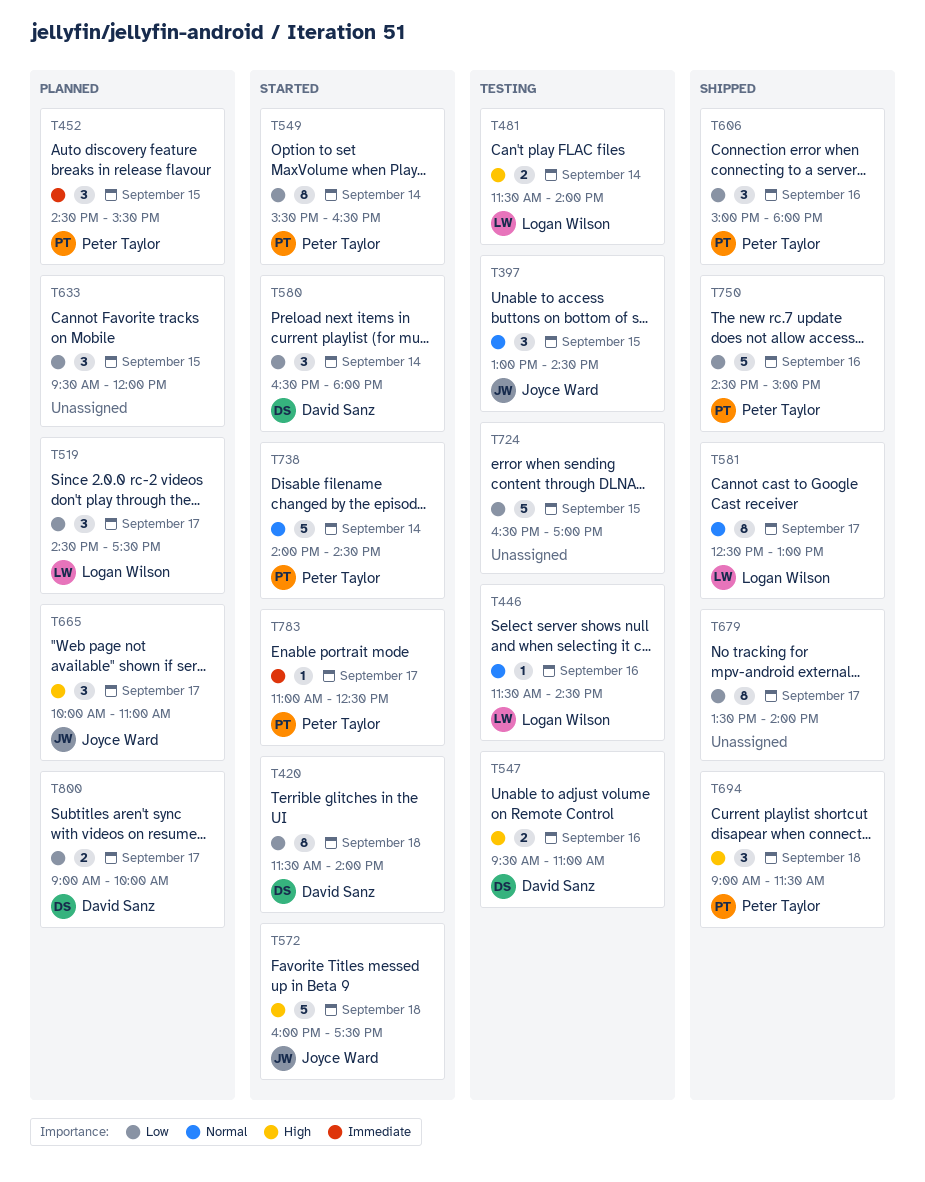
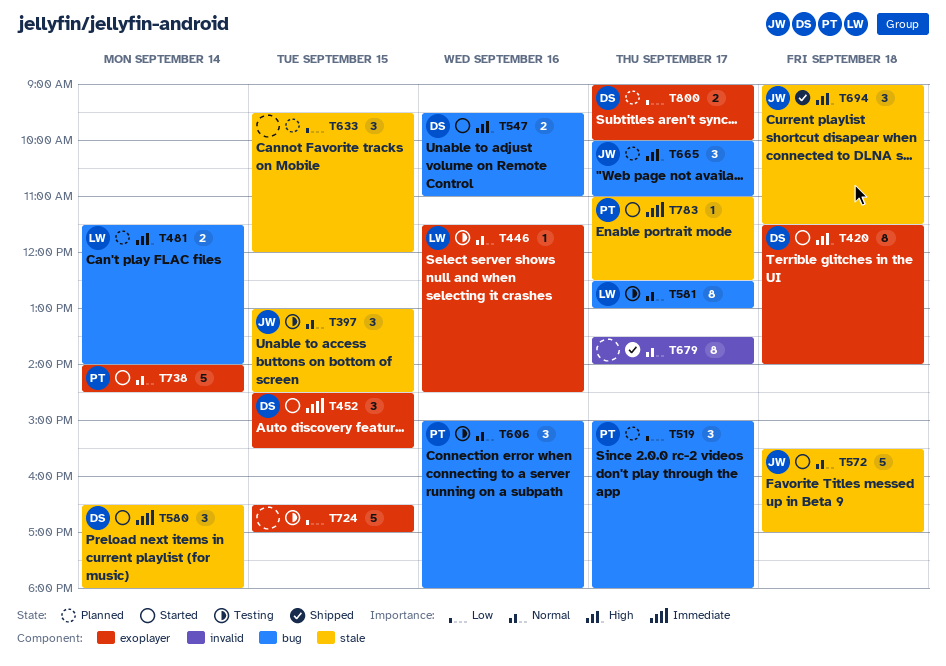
T420, priority: Low -> High
T452, status: Planned -> Started
T452, owner: Peter Taylor -> David Sanz
T481, status: Testing -> Planned
T519, owner: Logan Wilson -> Peter Taylor
T519, begins: 14:30 -> 15:00
T519, ends: 17:30 -> 18:00
T547, status: Testing -> Started
T549: present -> none
T572, priority: High -> Normal
T572, begins: 16:00 -> 15:30
T572, ends: 17:30 -> 17:00
T580, priority: Low -> Immediate
T581, status: Shipped -> Testing
T606, status: Shipped -> Testing
T606, priority: Low -> Normal
T679, priority: Low -> Normal
T694, owner: Peter Taylor -> Joyce Ward
T750: present -> none

